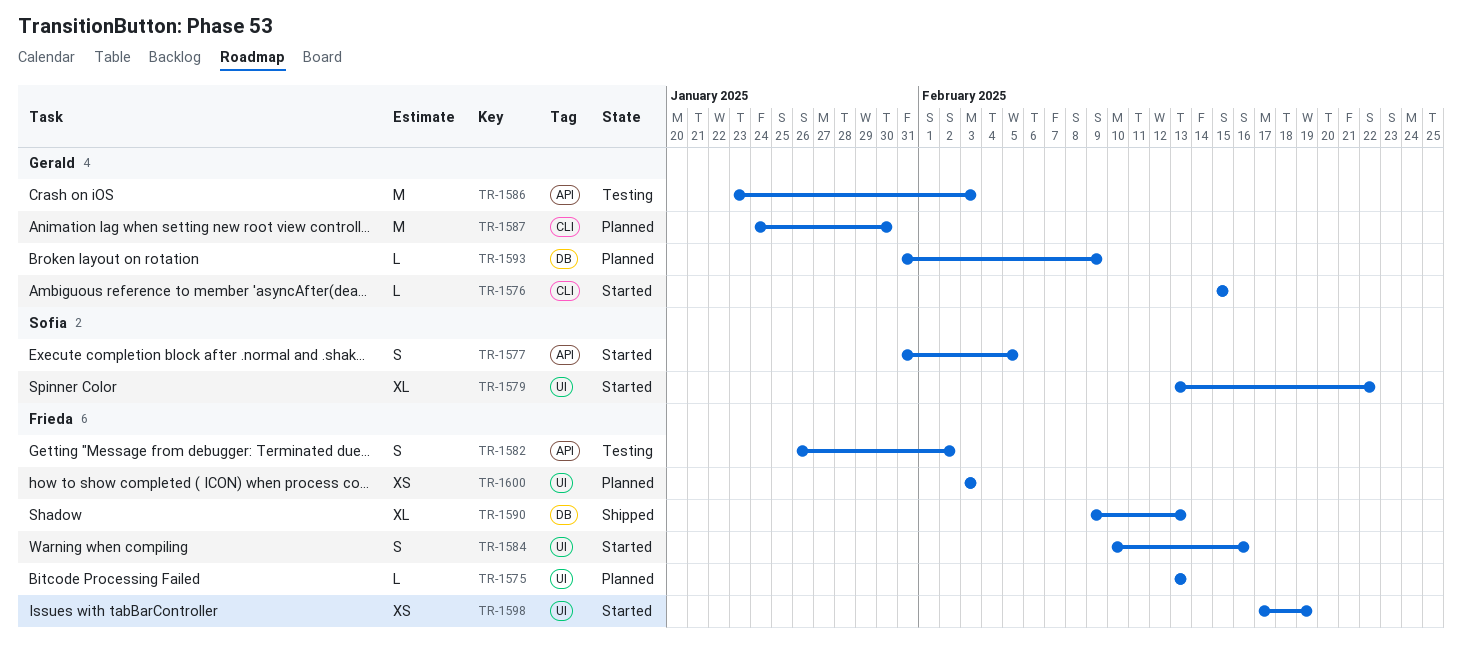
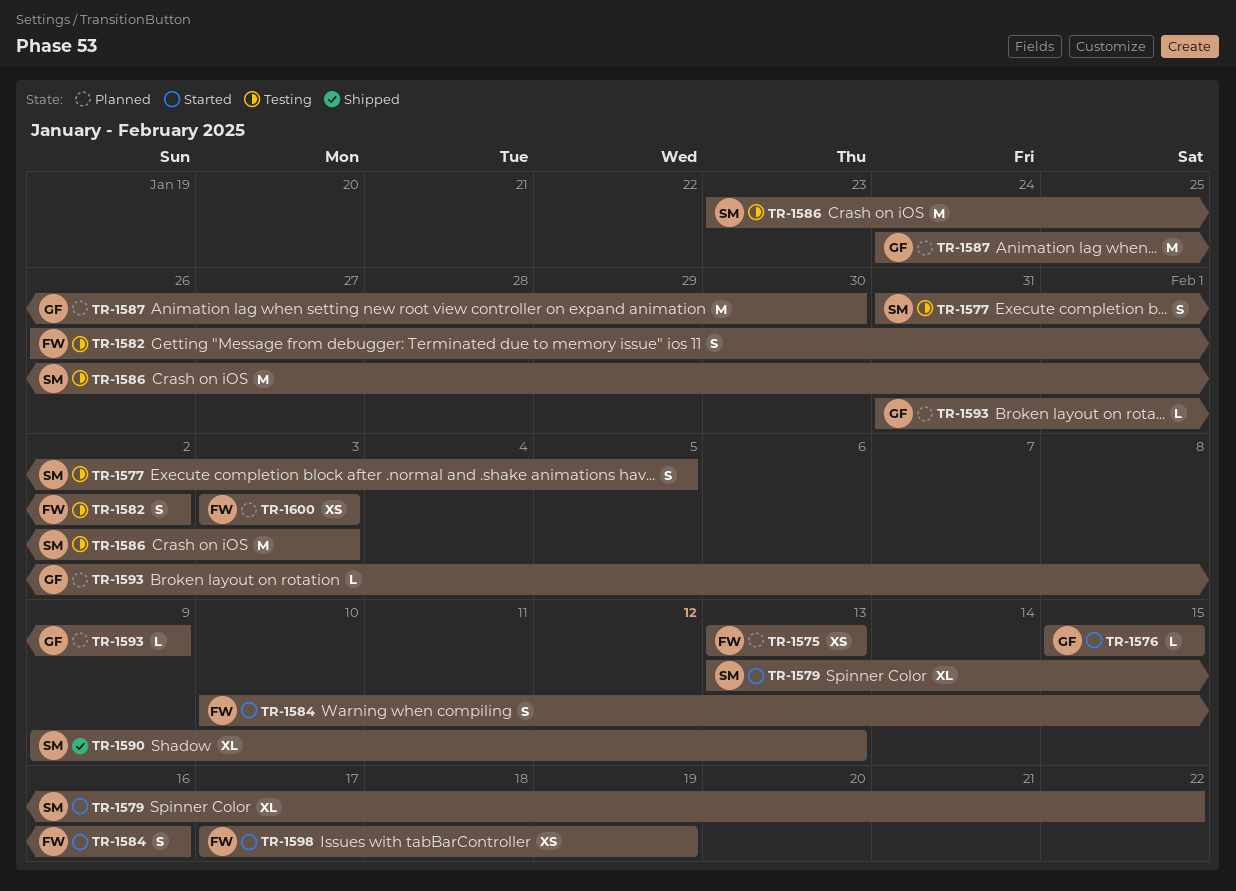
TR-1575, estimate: L -> XS
TR-1577, status: Started -> Testing
TR-1586, owner: Gerald -> Sofia
TR-1590, owner: Frieda -> Sofia

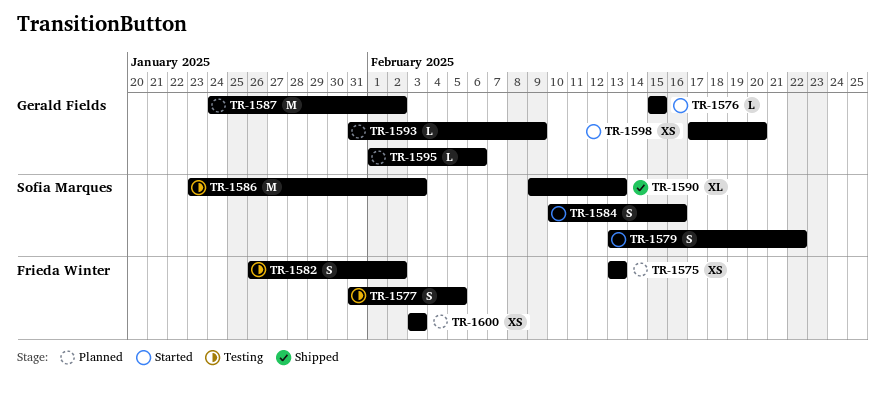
TR-1577, owner: Sofia Marques -> Frieda Winter
TR-1579, estimate: XL -> S
TR-1584, owner: Frieda Winter -> Sofia Marques
TR-1587, due: Jan 30 -> Feb 2
TR-1595: none -> present
TR-1598, owner: Frieda Winter -> Gerald Fields
TR-1598, due: Feb 19 -> Feb 20

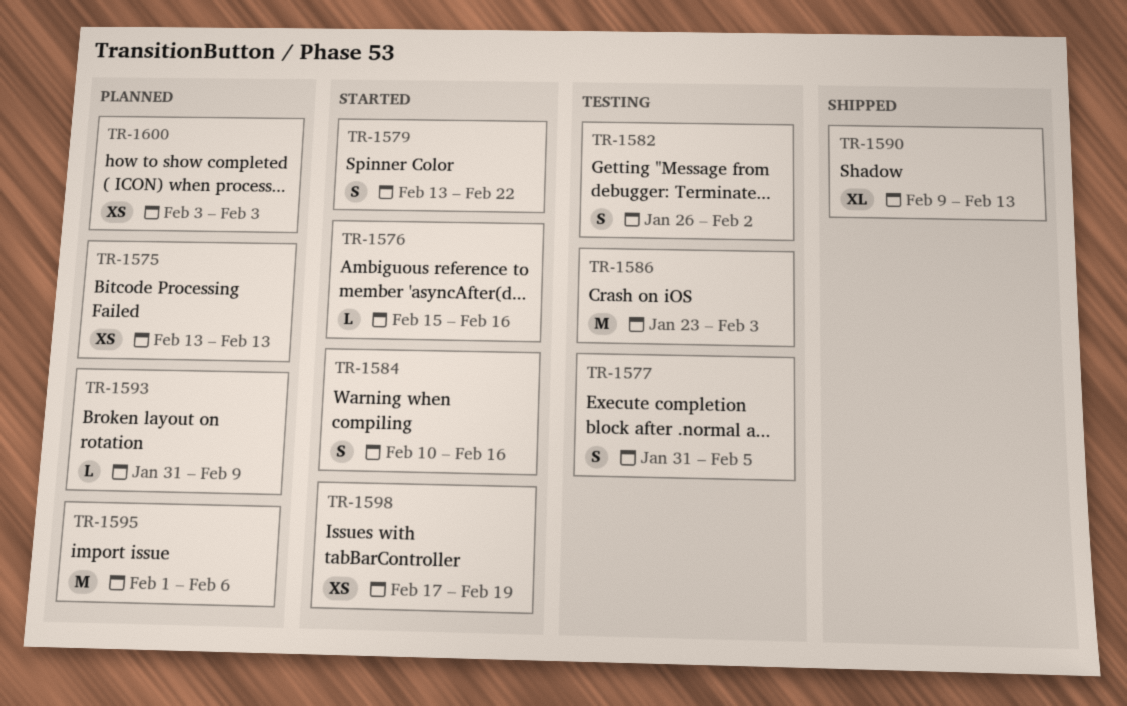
TR-1576, due: Feb 15 -> Feb 16
TR-1587: present -> none
TR-1595, estimate: L -> M
TR-1598, due: Feb 20 -> Feb 19

